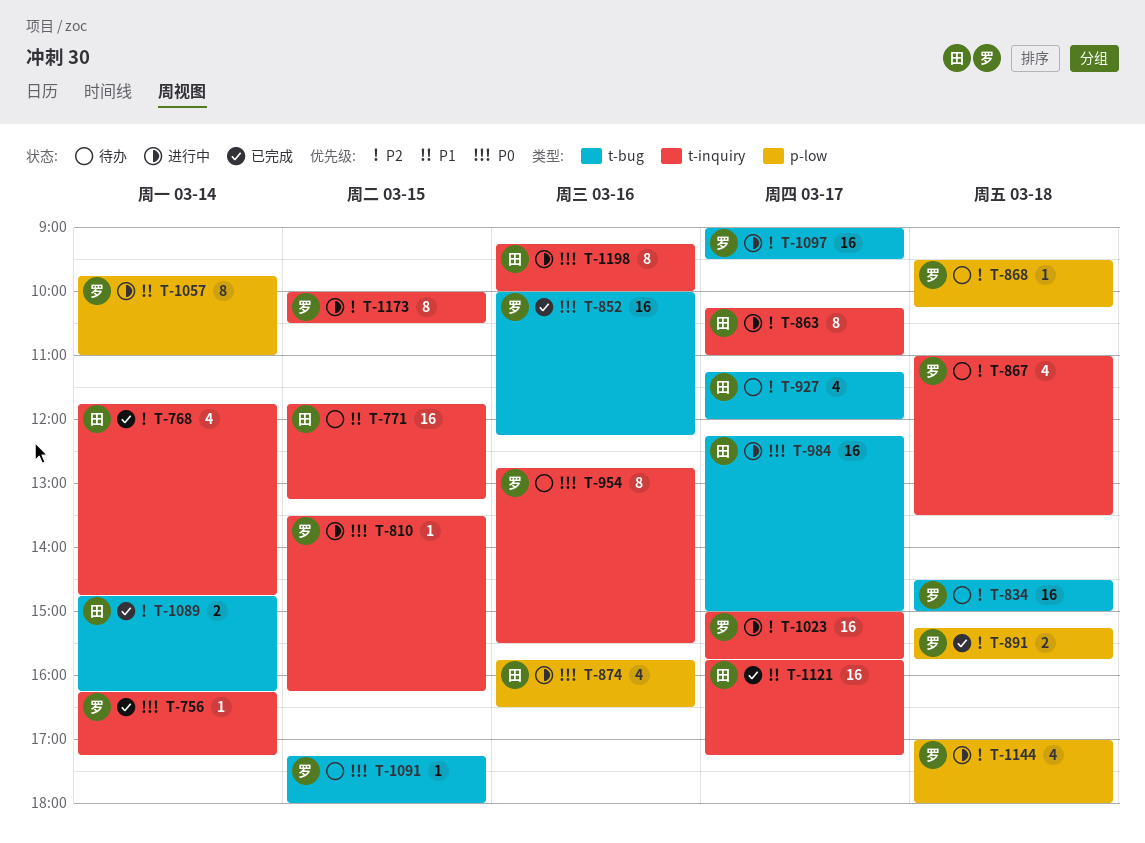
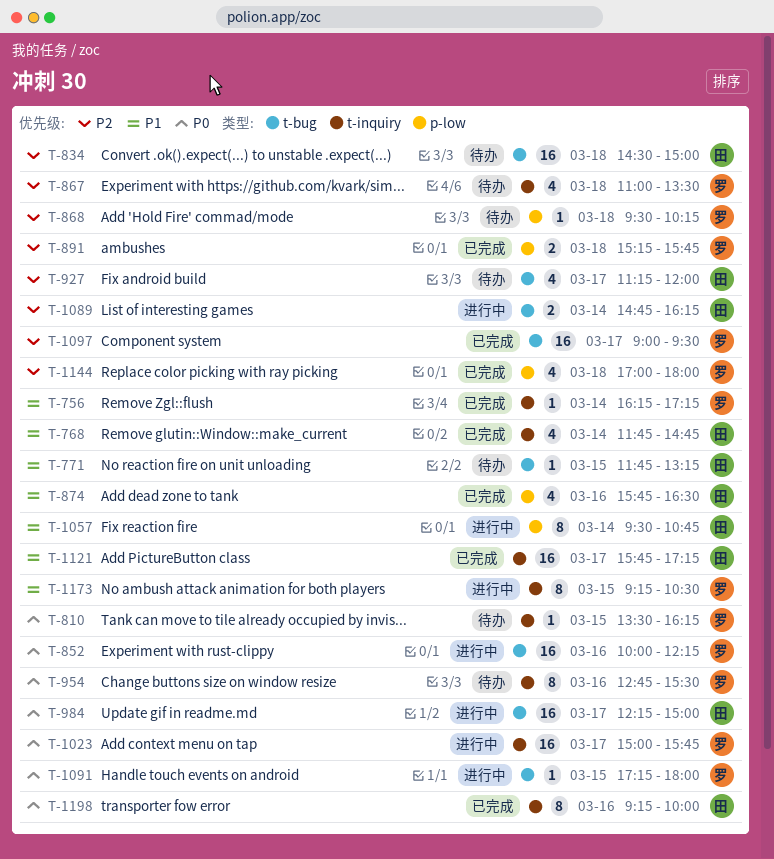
T-756, priority: P0 -> P1
T-768, priority: P2 -> P1
T-771, label: t-inquiry -> t-bug
T-771, estimate: 16 -> 1
T-810, status: 进行中 -> 待办
T-834, owner: 罗 -> 田
T-852, status: 已完成 -> 进行中
T-863: present -> none
T-874, status: 进行中 -> 已完成
T-874, priority: P0 -> P1
T-1023, priority: P2 -> P0
T-1057, owner: 罗 -> 田
T-1057, begins: 09:45 -> 09:30
T-1057, ends: 11:00 -> 10:45
T-1089, status: 已完成 -> 进行中
T-1091, status: 待办 -> 进行中
T-1097, status: 进行中 -> 已完成
T-1144, status: 进行中 -> 已完成
T-1173, priority: P2 -> P1
T-1173, begins: 10:00 -> 09:15
T-1198, status: 进行中 -> 已完成

